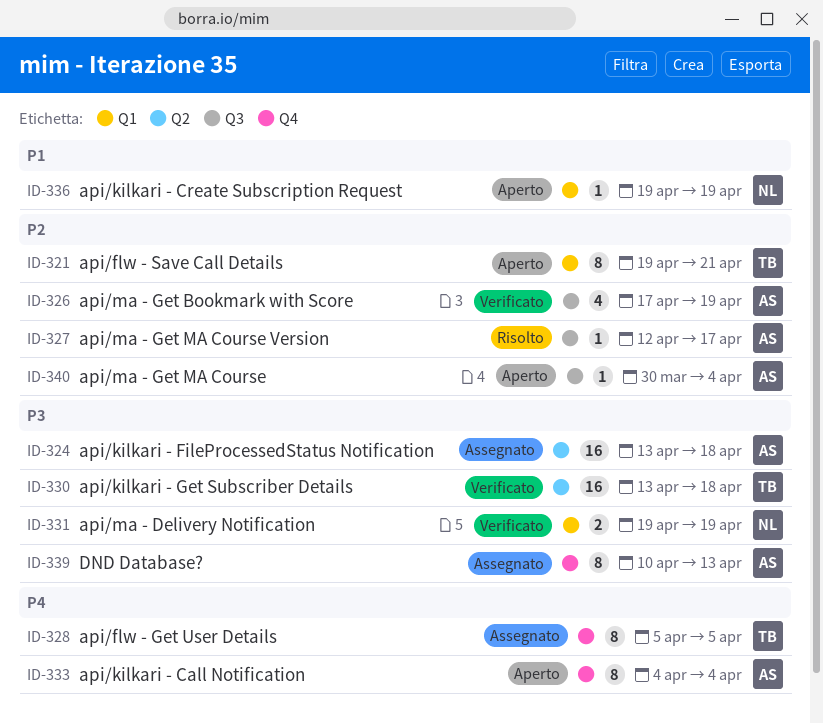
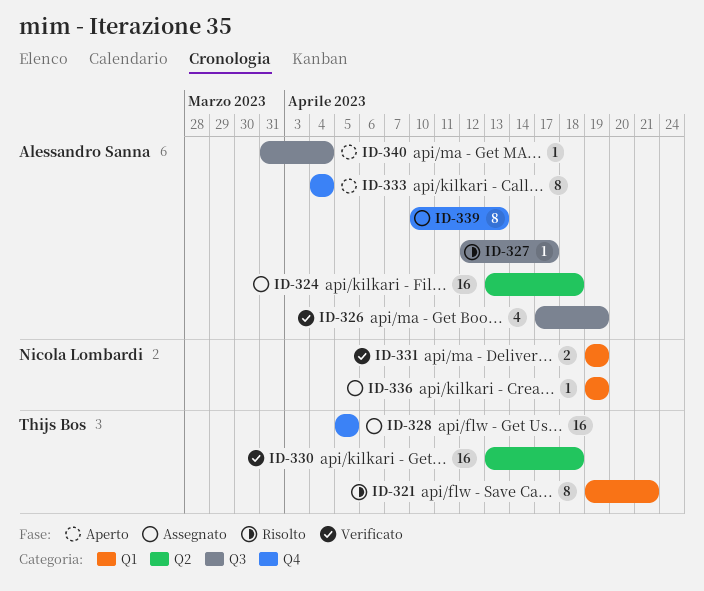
ID-321, status: Aperto -> Risolto
ID-328, estimate: 8 -> 16
ID-336, status: Aperto -> Assegnato
ID-340, start: Mar 30 -> Mar 31

